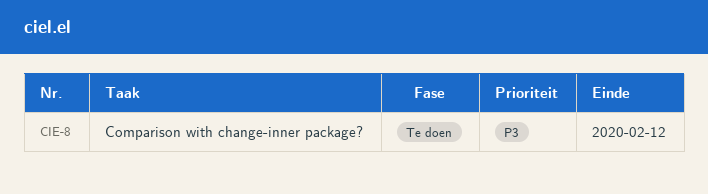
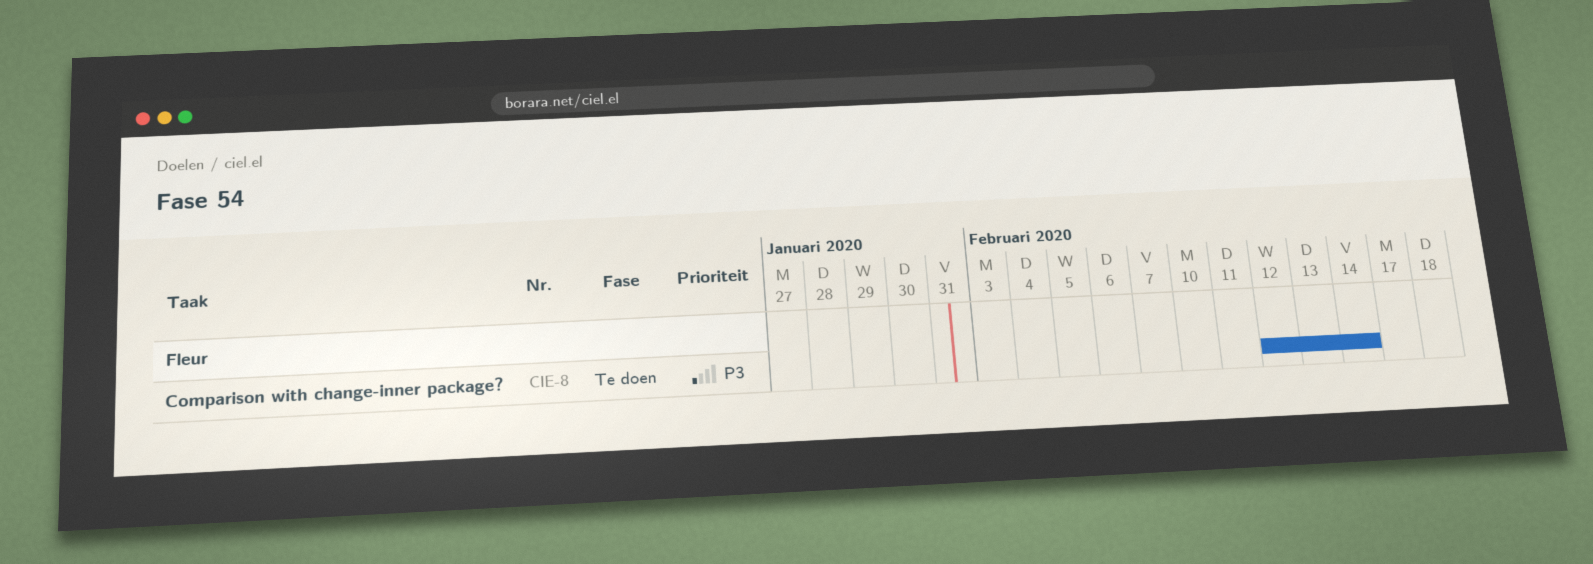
CIE-8, due: Feb 12 -> Feb 14

